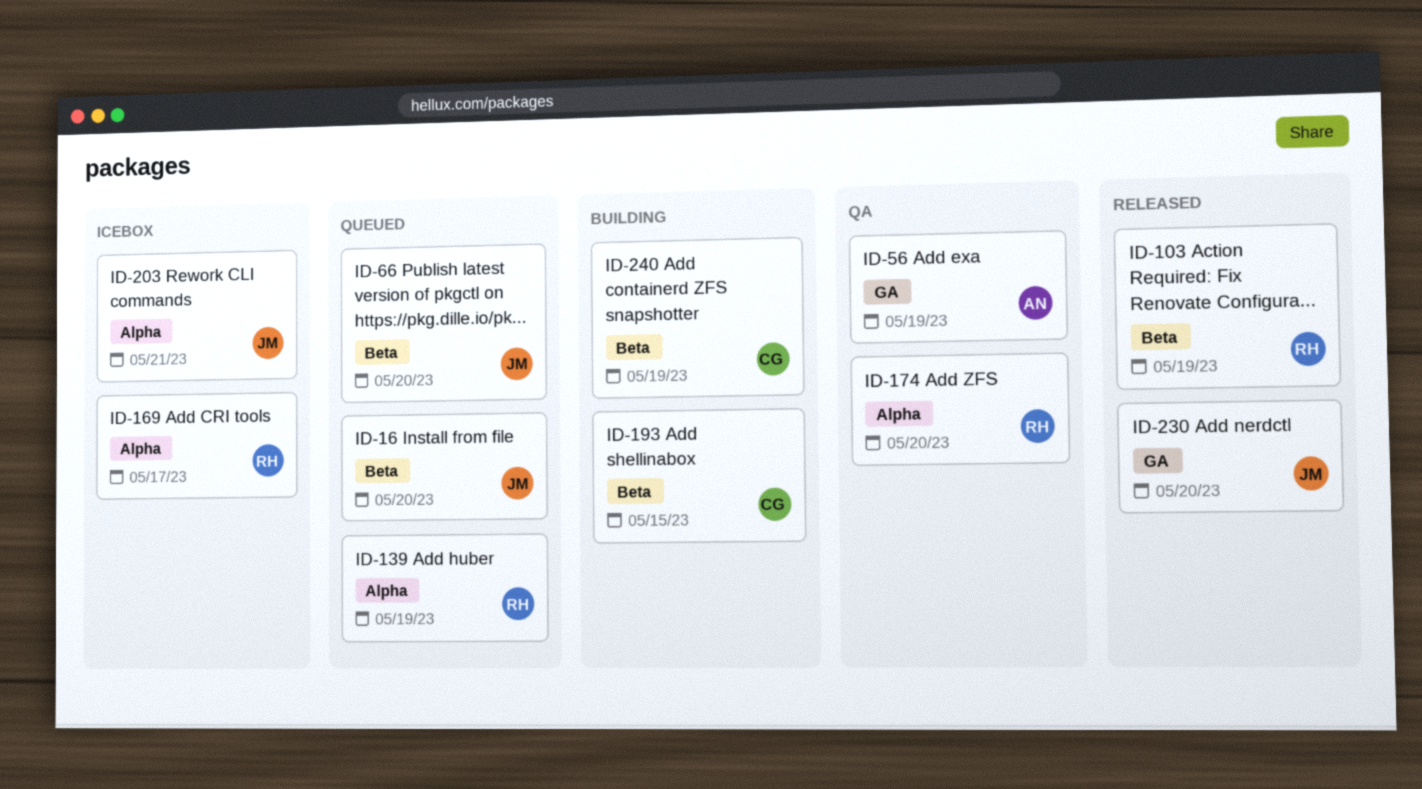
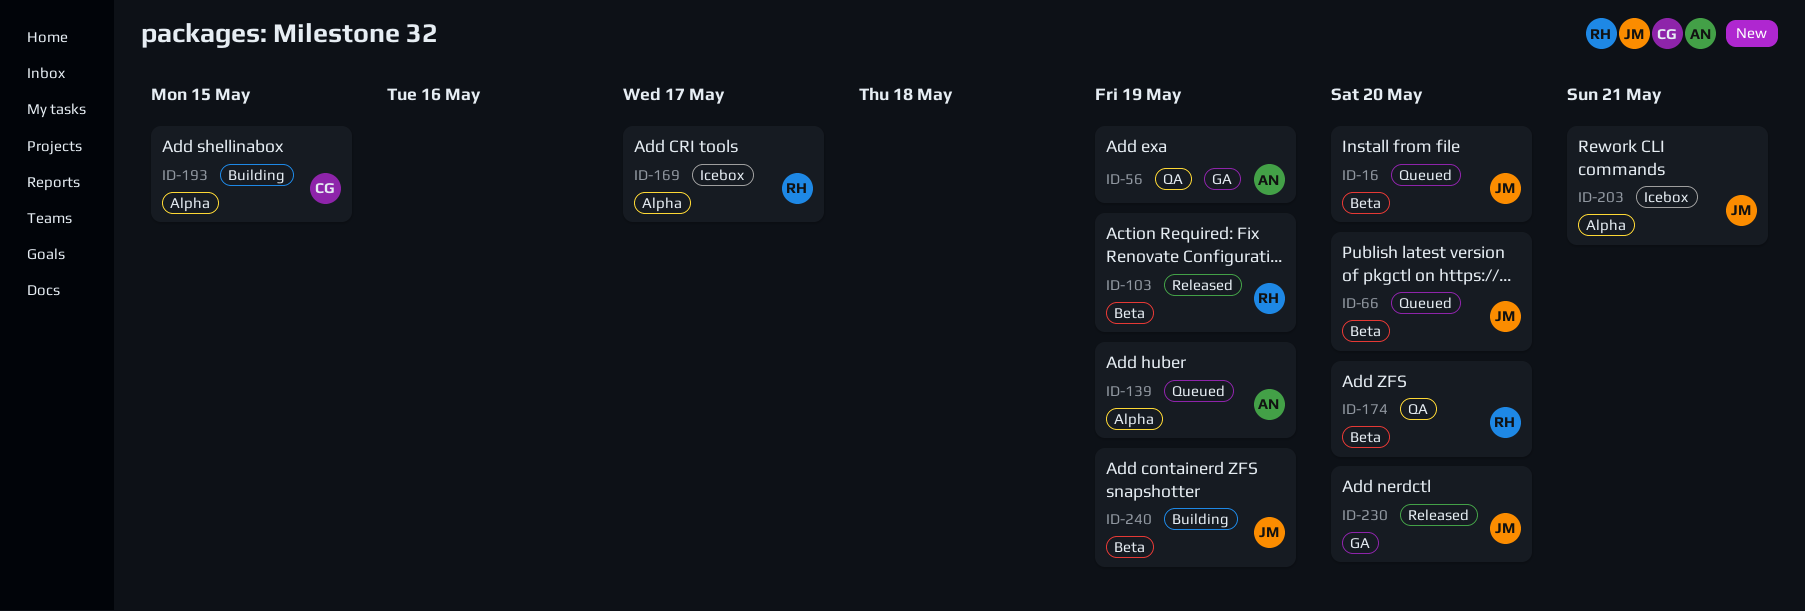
ID-139, owner: RH -> AN
ID-174, label: Alpha -> Beta
ID-193, label: Beta -> Alpha
ID-240, owner: CG -> JM

